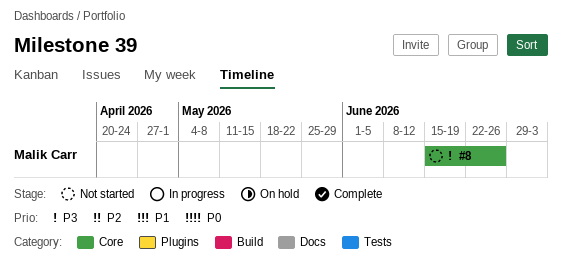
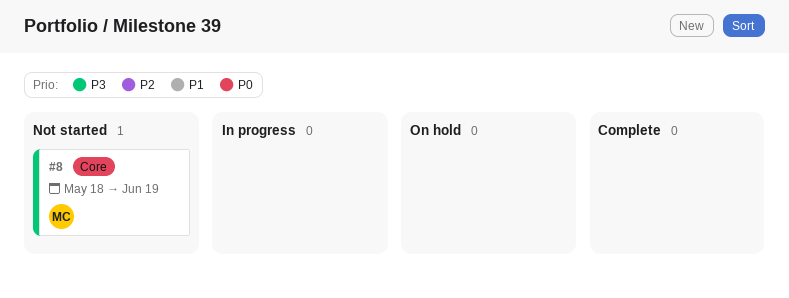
#8, start: Jun 15 -> May 18
#8, due: Jun 26 -> Jun 19

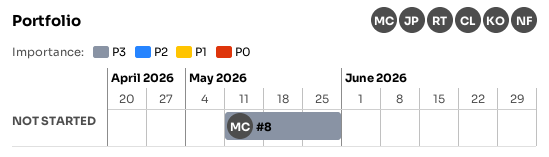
#8, start: May 18 -> May 11
#8, due: Jun 19 -> May 29

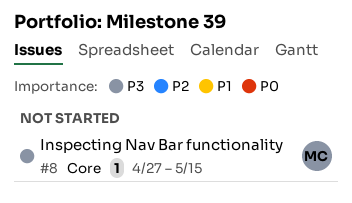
#8, start: May 11 -> Apr 27
#8, due: May 29 -> May 15

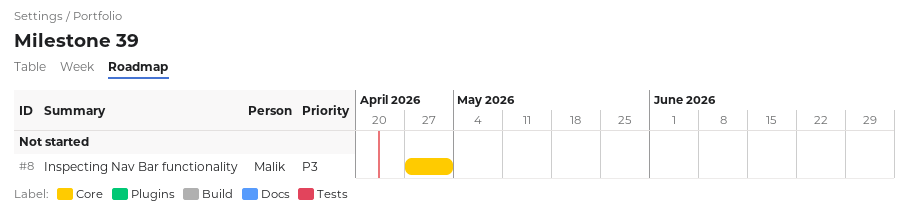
#8, due: May 15 -> May 1

